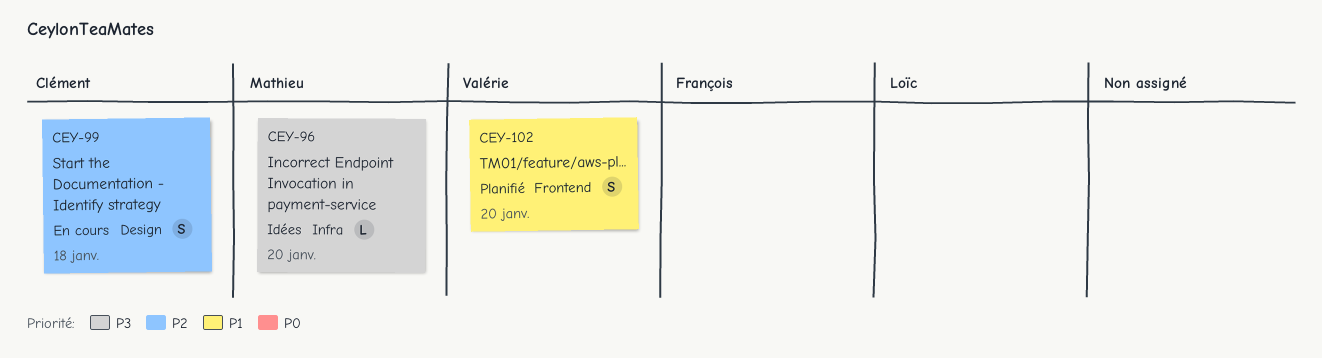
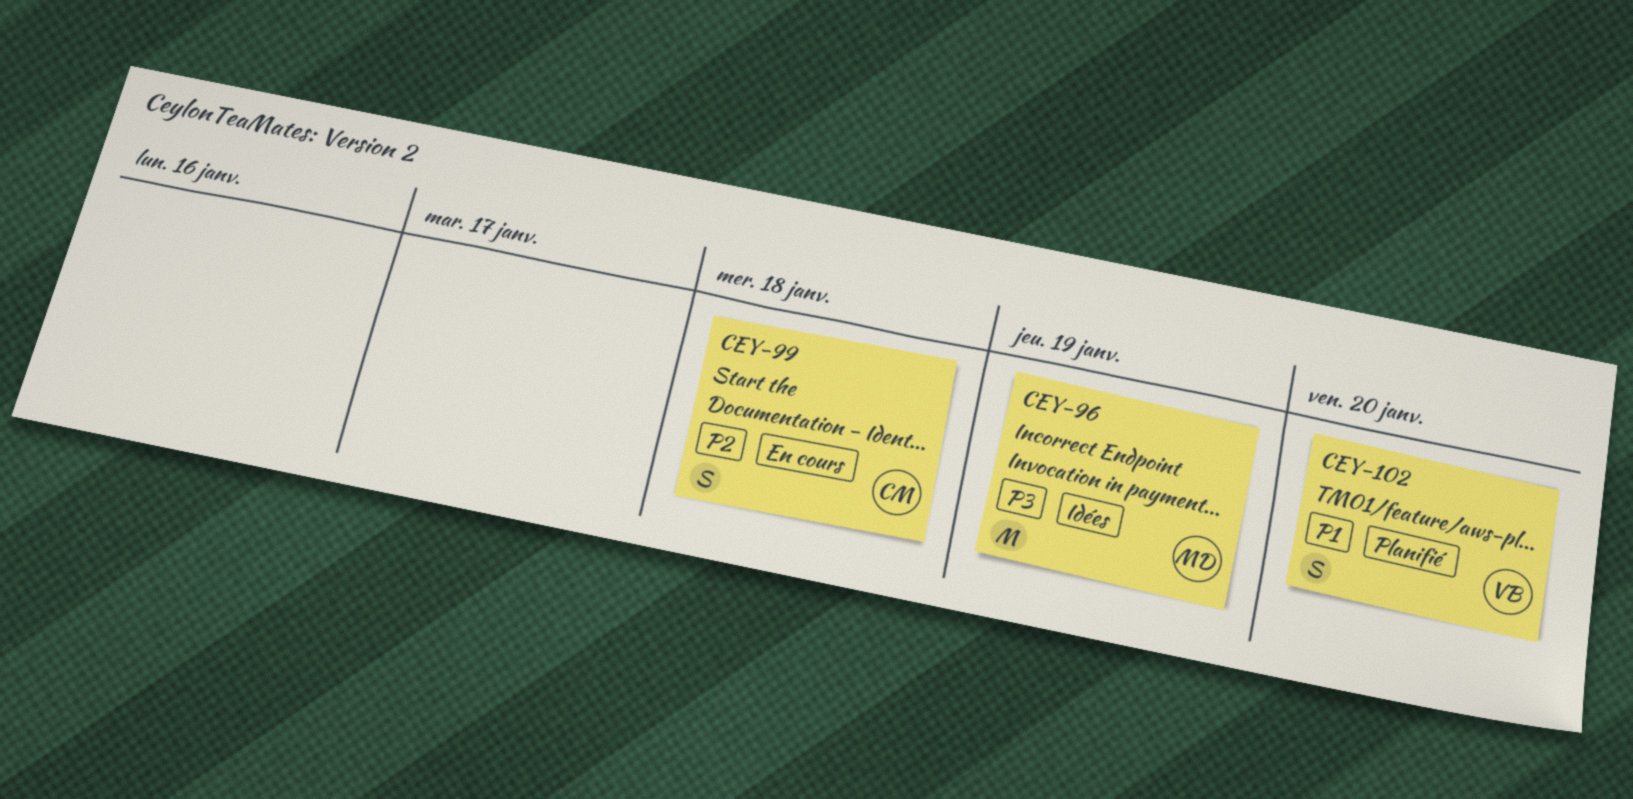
CEY-96, estimate: L -> M
CEY-96, due: Jan 20 -> Jan 19

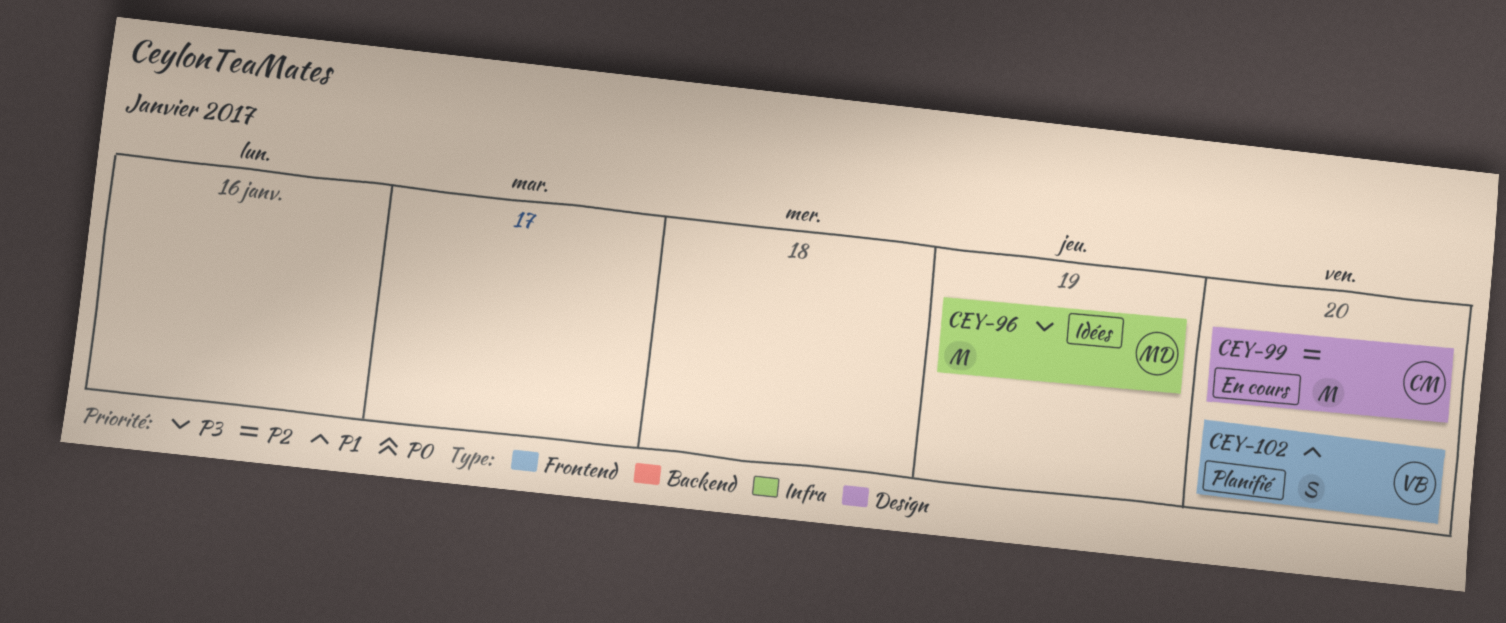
CEY-99, estimate: S -> M
CEY-99, due: Jan 18 -> Jan 20

